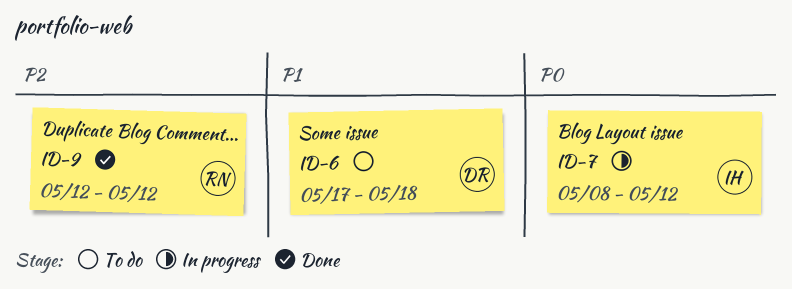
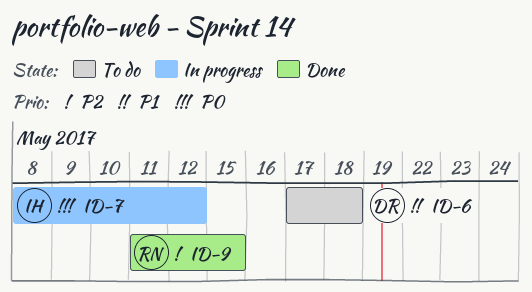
ID-9, start: May 12 -> May 11
ID-9, due: May 12 -> May 15

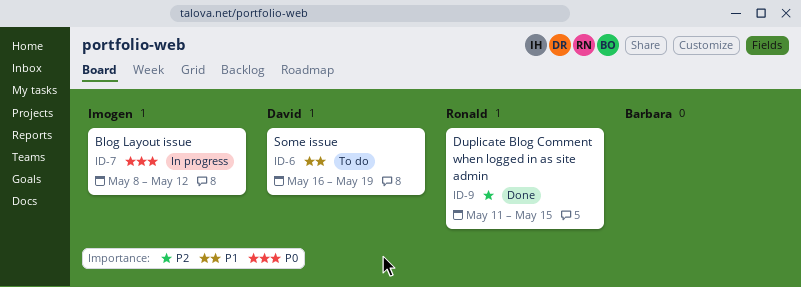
ID-6, start: May 17 -> May 16
ID-6, due: May 18 -> May 19

